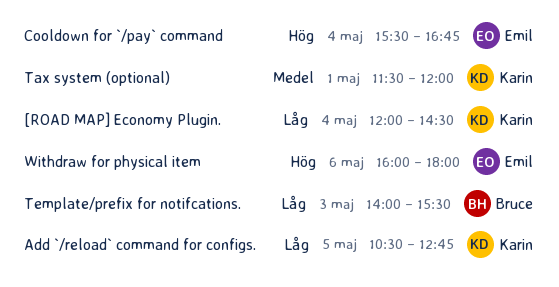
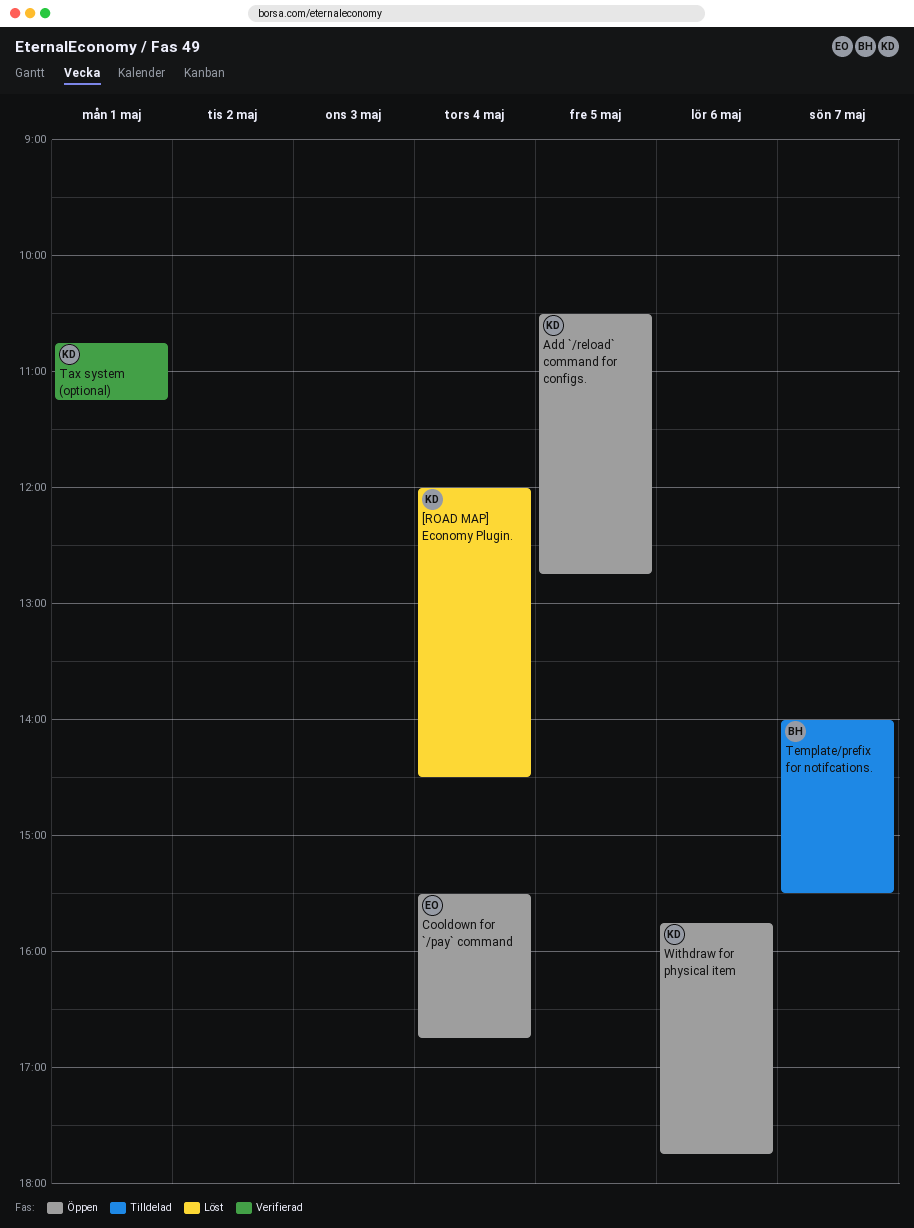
Tax system (optional), begins: 11:30 -> 10:45
Tax system (optional), ends: 12:00 -> 11:15
Template/prefix for notifcations., day: May 3 -> May 7
Withdraw for physical item, owner: Emil -> Karin
Withdraw for physical item, begins: 16:00 -> 15:45
Withdraw for physical item, ends: 18:00 -> 17:45

